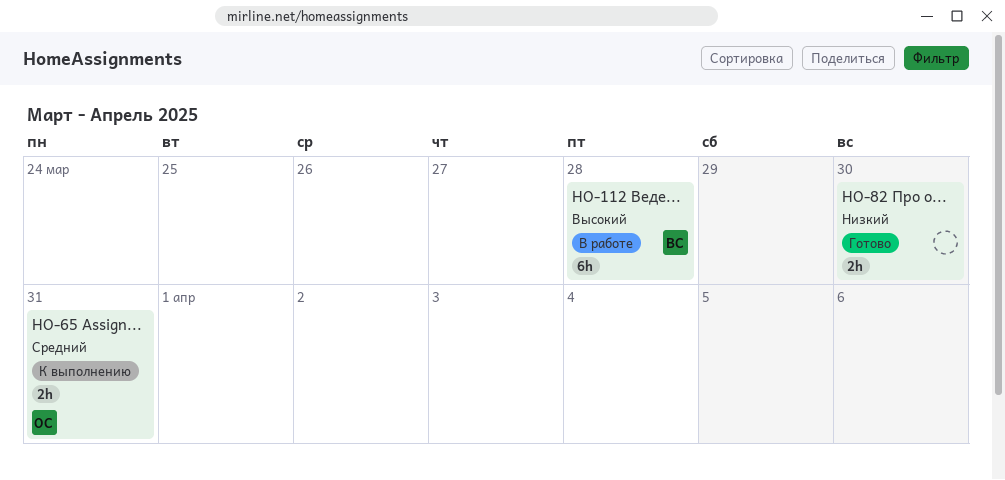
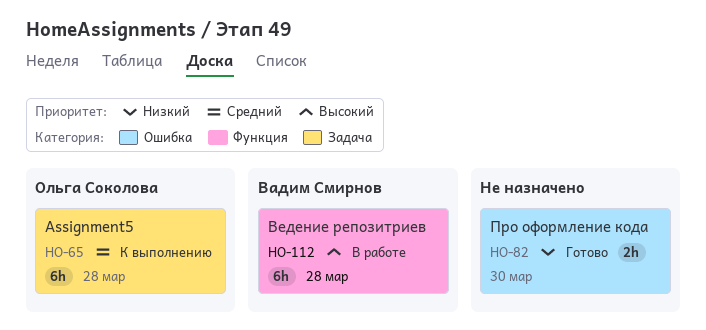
HO-65, estimate: 2h -> 6h
HO-65, due: Mar 31 -> Mar 28

